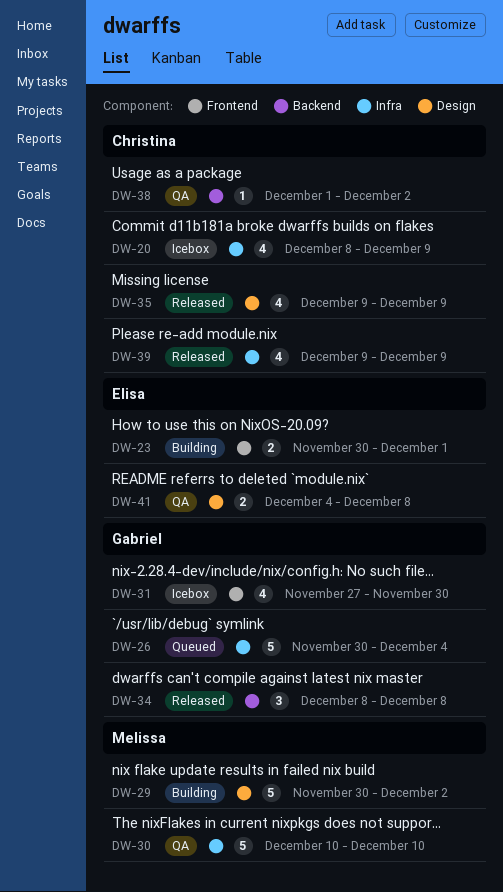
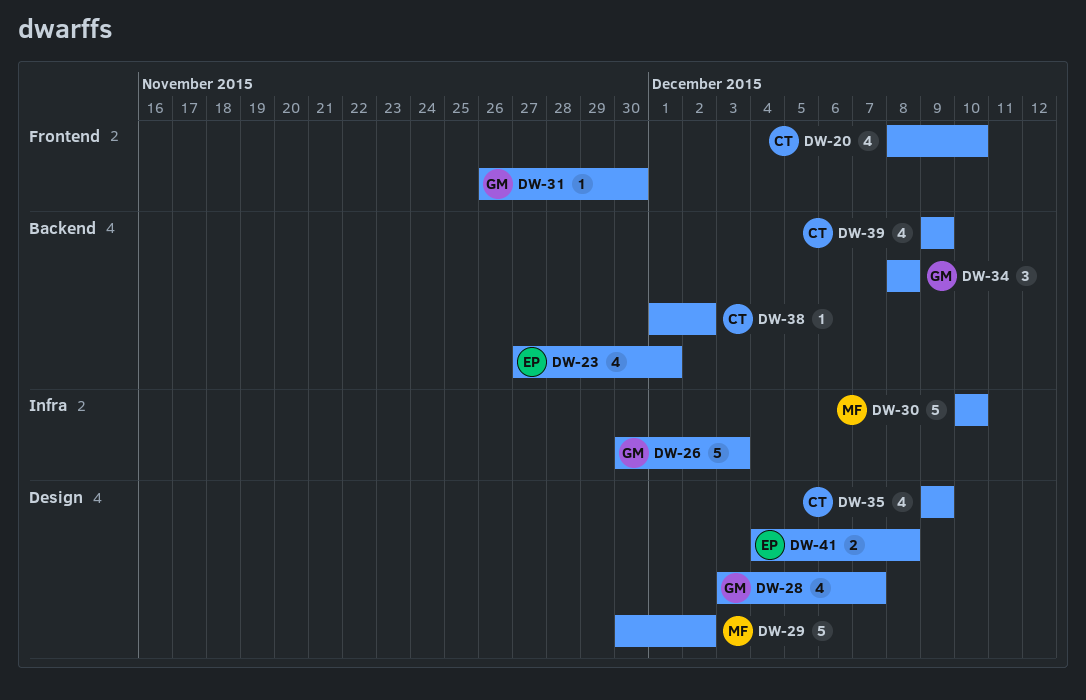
DW-20, label: Infra -> Frontend
DW-20, due: Dec 9 -> Dec 10
DW-23, label: Frontend -> Backend
DW-23, estimate: 2 -> 4
DW-23, start: Nov 30 -> Nov 27
DW-26, due: Dec 4 -> Dec 3
DW-28: none -> present
DW-31, estimate: 4 -> 1
DW-31, start: Nov 27 -> Nov 26
DW-39, label: Infra -> Backend

